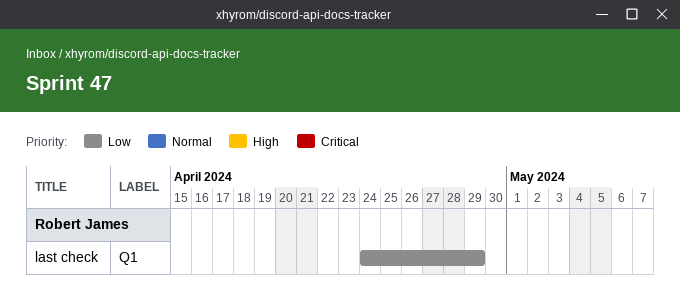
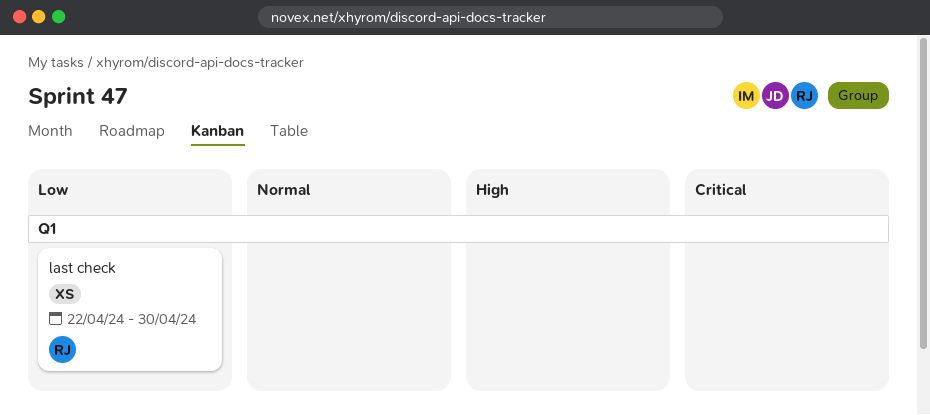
last check, start: Apr 24 -> Apr 22
last check, due: Apr 29 -> Apr 30

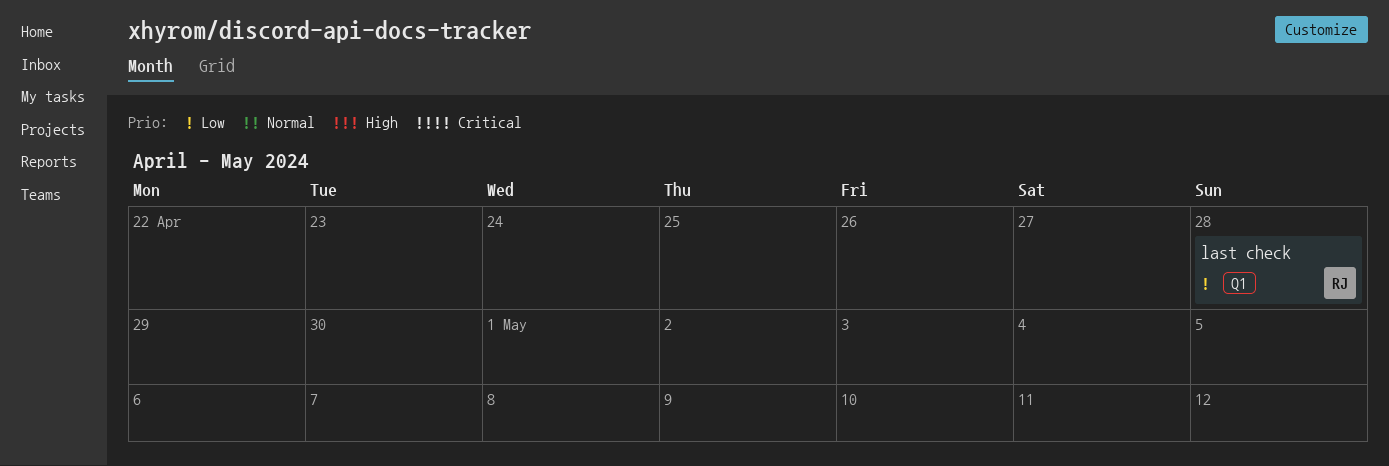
last check, due: Apr 30 -> Apr 28

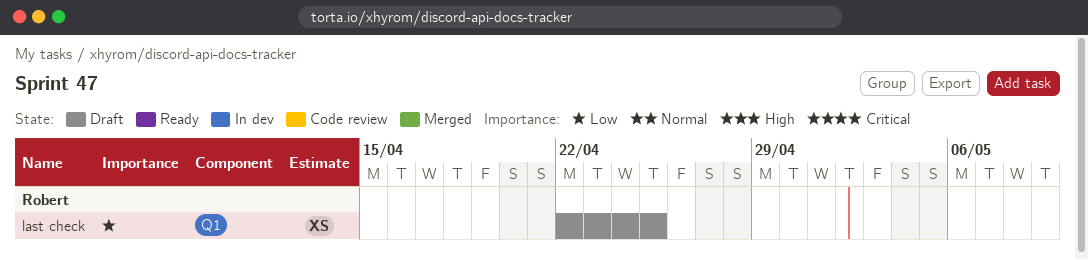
last check, due: Apr 28 -> Apr 25

